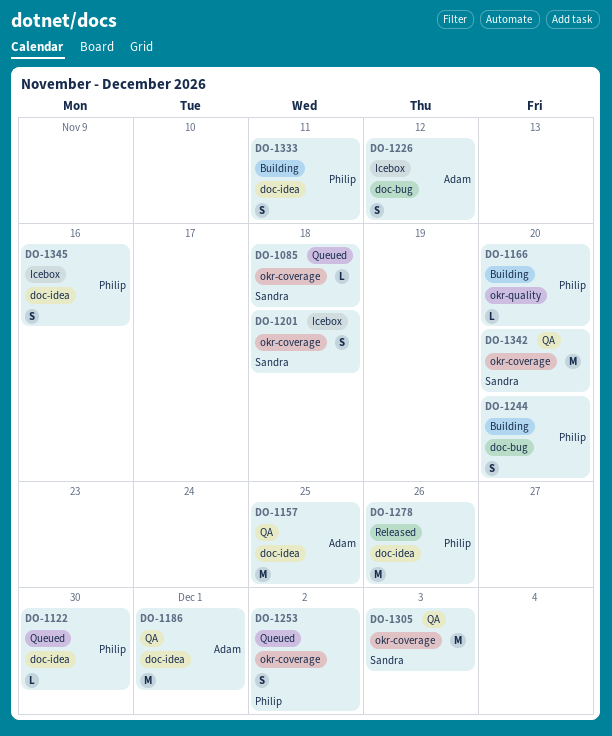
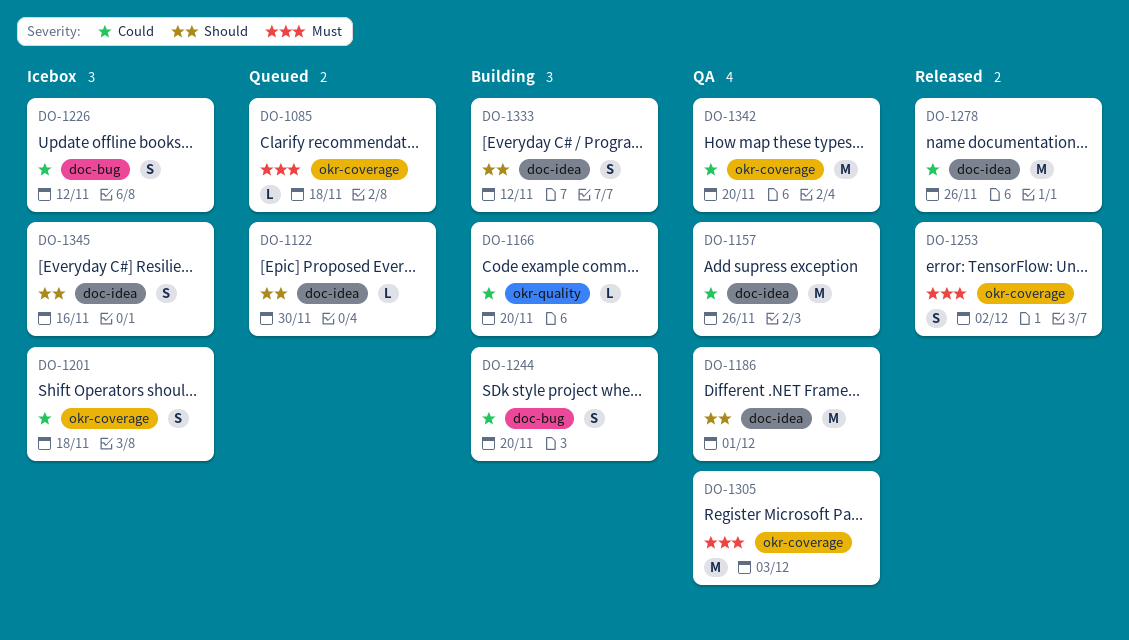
DO-1157, due: Nov 25 -> Nov 26
DO-1253, status: Queued -> Released
DO-1333, due: Nov 11 -> Nov 12

